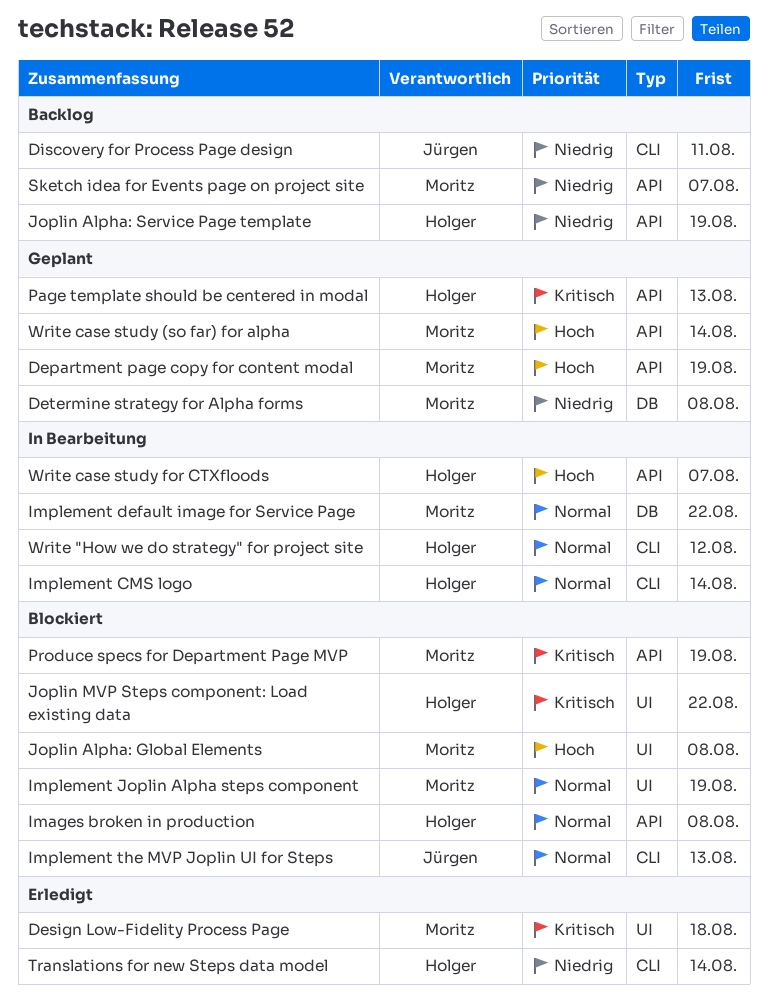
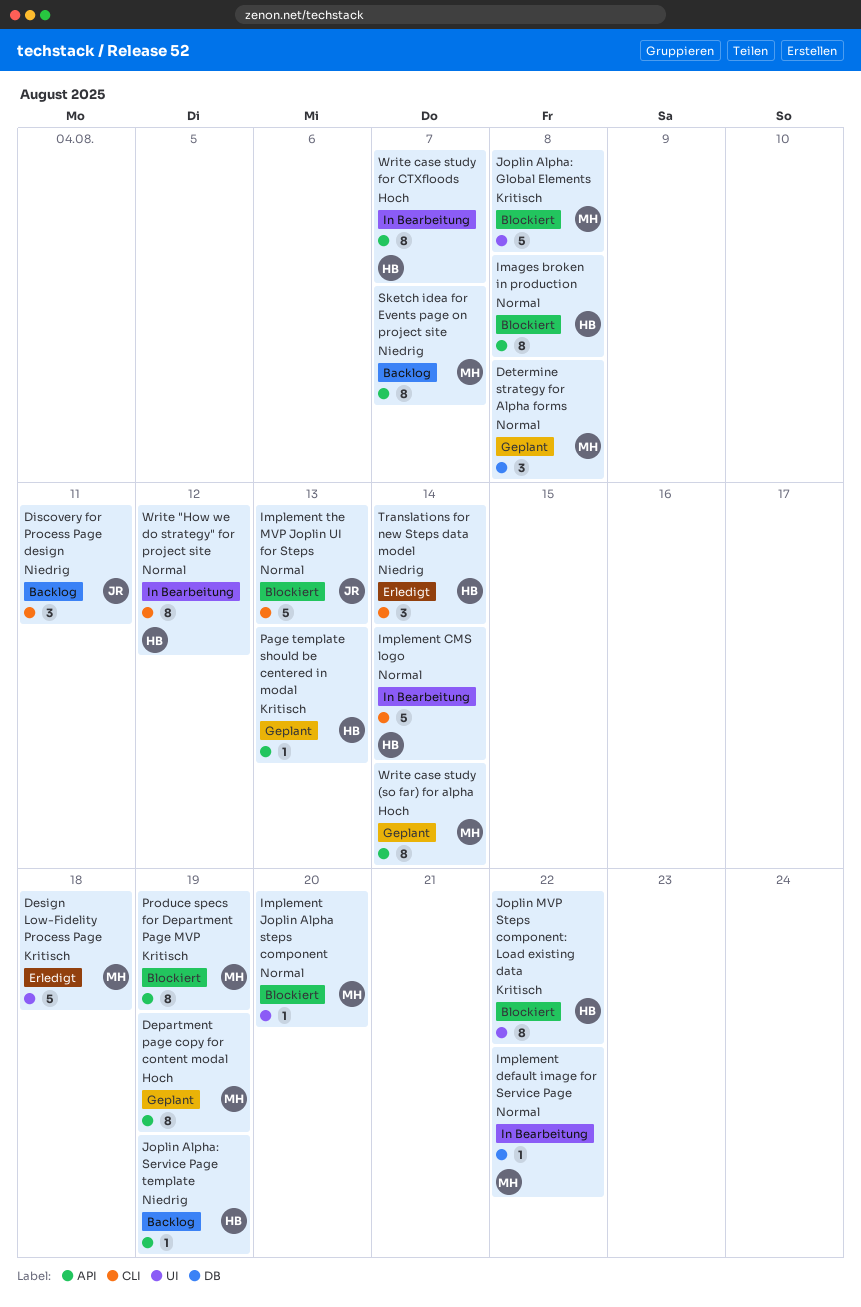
Determine strategy for Alpha forms, priority: Niedrig -> Normal
Implement Joplin Alpha steps component, due: Aug 19 -> Aug 20
Joplin Alpha: Global Elements, priority: Hoch -> Kritisch

